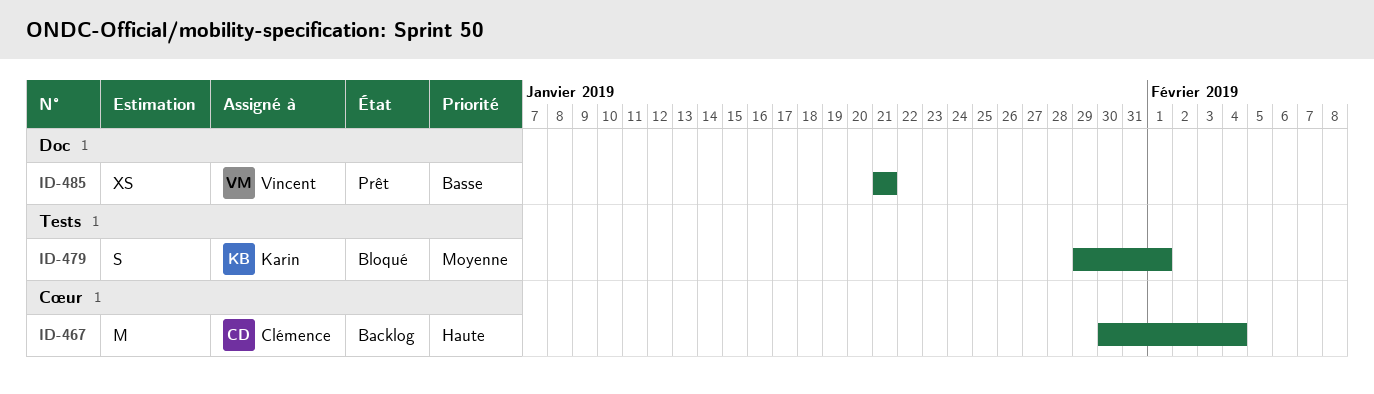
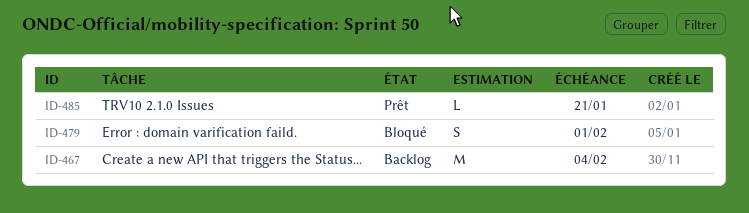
ID-485, estimate: XS -> L

